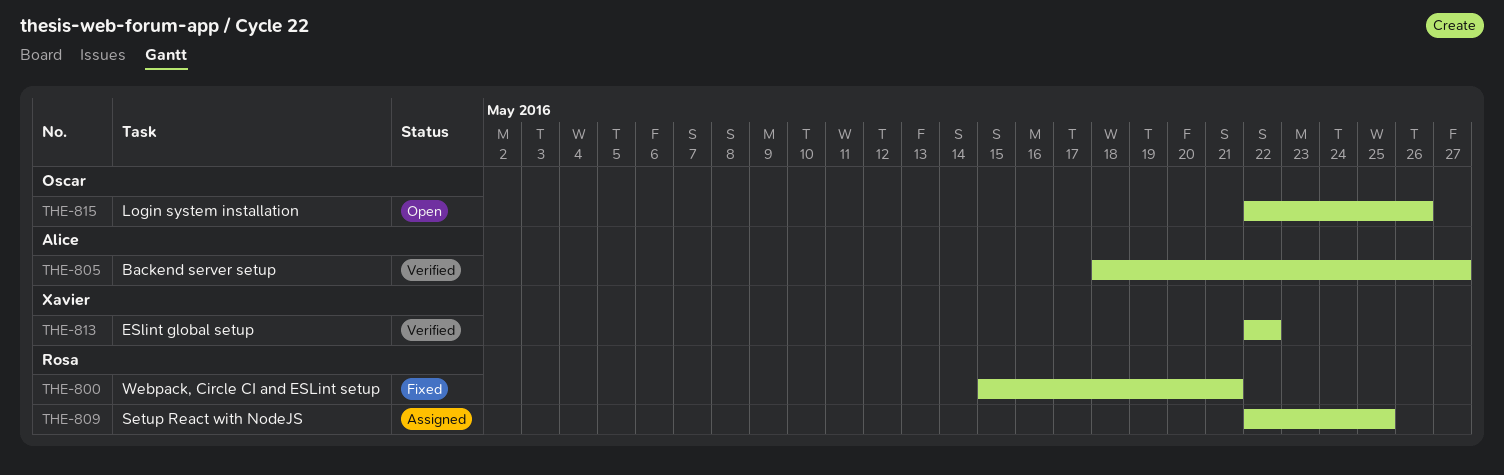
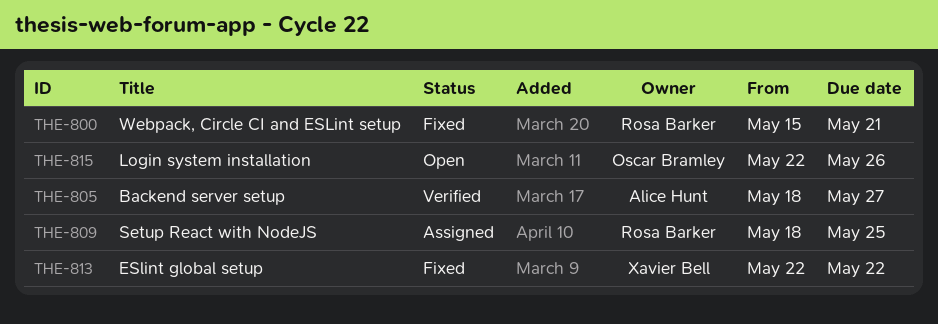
THE-809, start: May 22 -> May 18
THE-813, status: Verified -> Fixed

